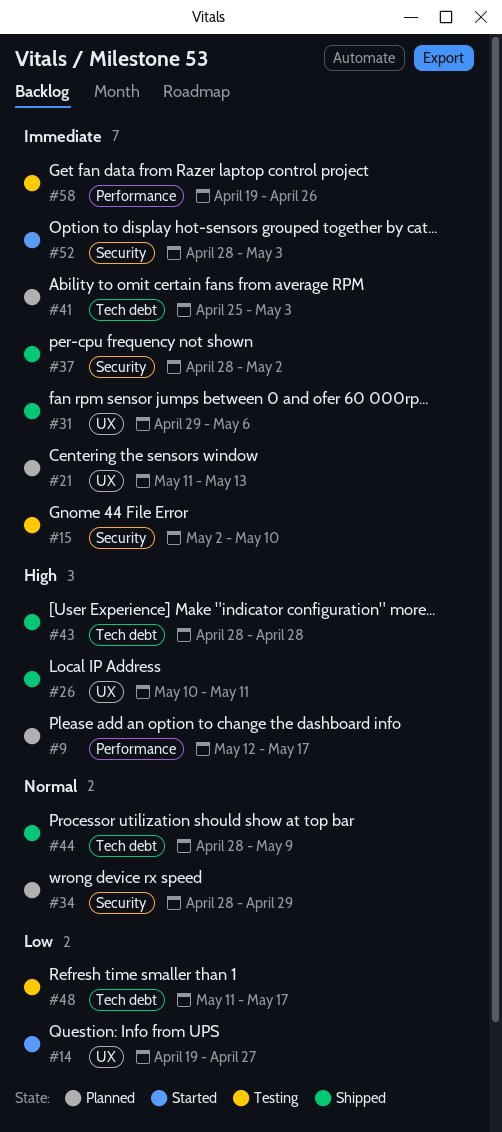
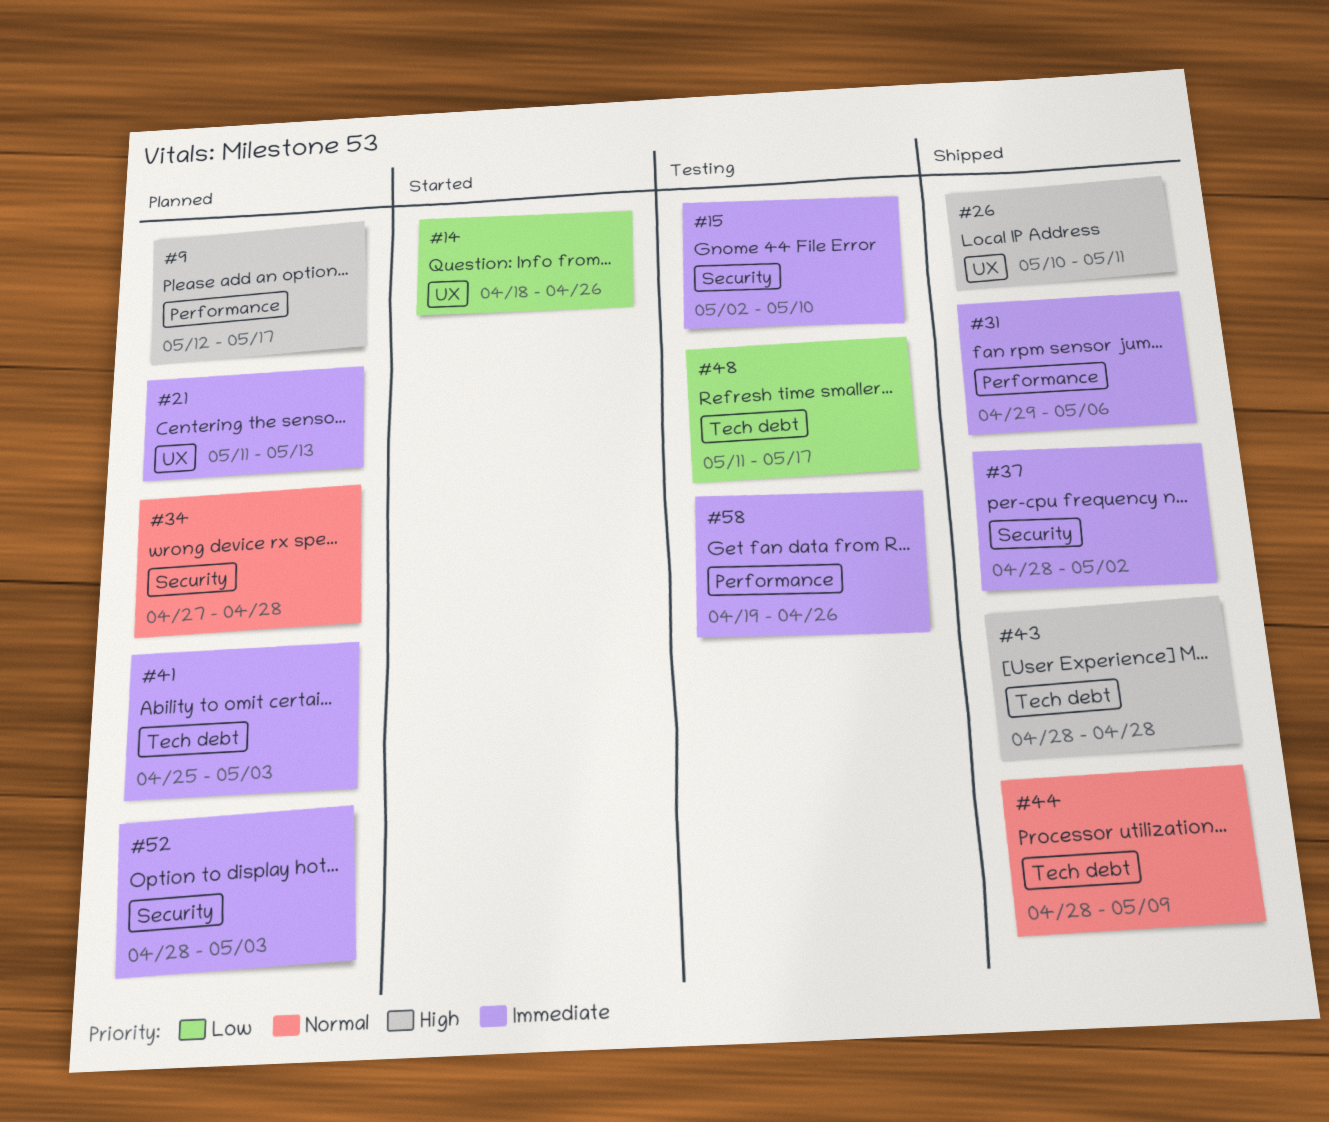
#14, start: Apr 19 -> Apr 18
#14, due: Apr 27 -> Apr 26
#31, label: UX -> Performance
#34, start: Apr 28 -> Apr 27
#34, due: Apr 29 -> Apr 28
#52, status: Started -> Planned

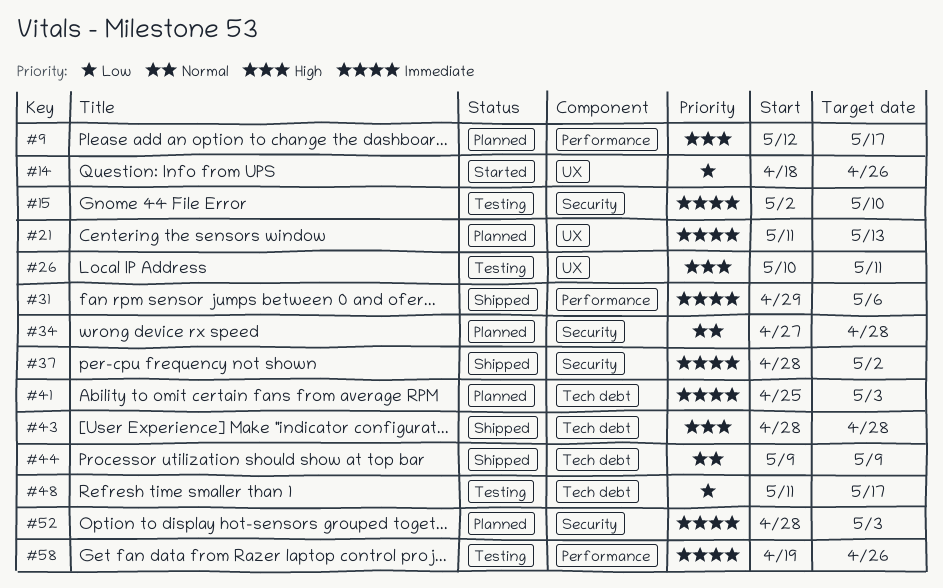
#26, status: Shipped -> Testing
#44, start: Apr 28 -> May 9

